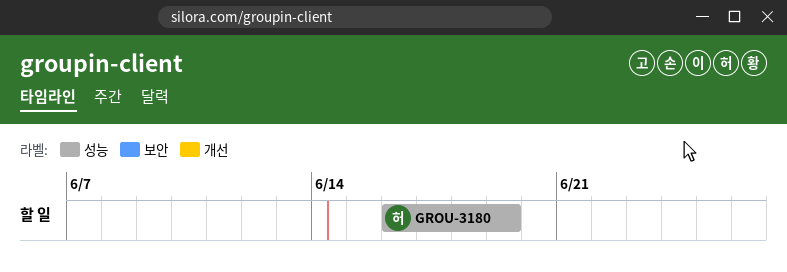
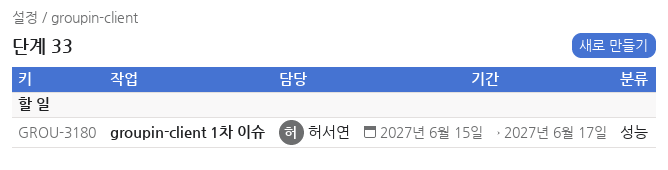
GROU-3180, start: Jun 16 -> Jun 15
GROU-3180, due: Jun 19 -> Jun 17

